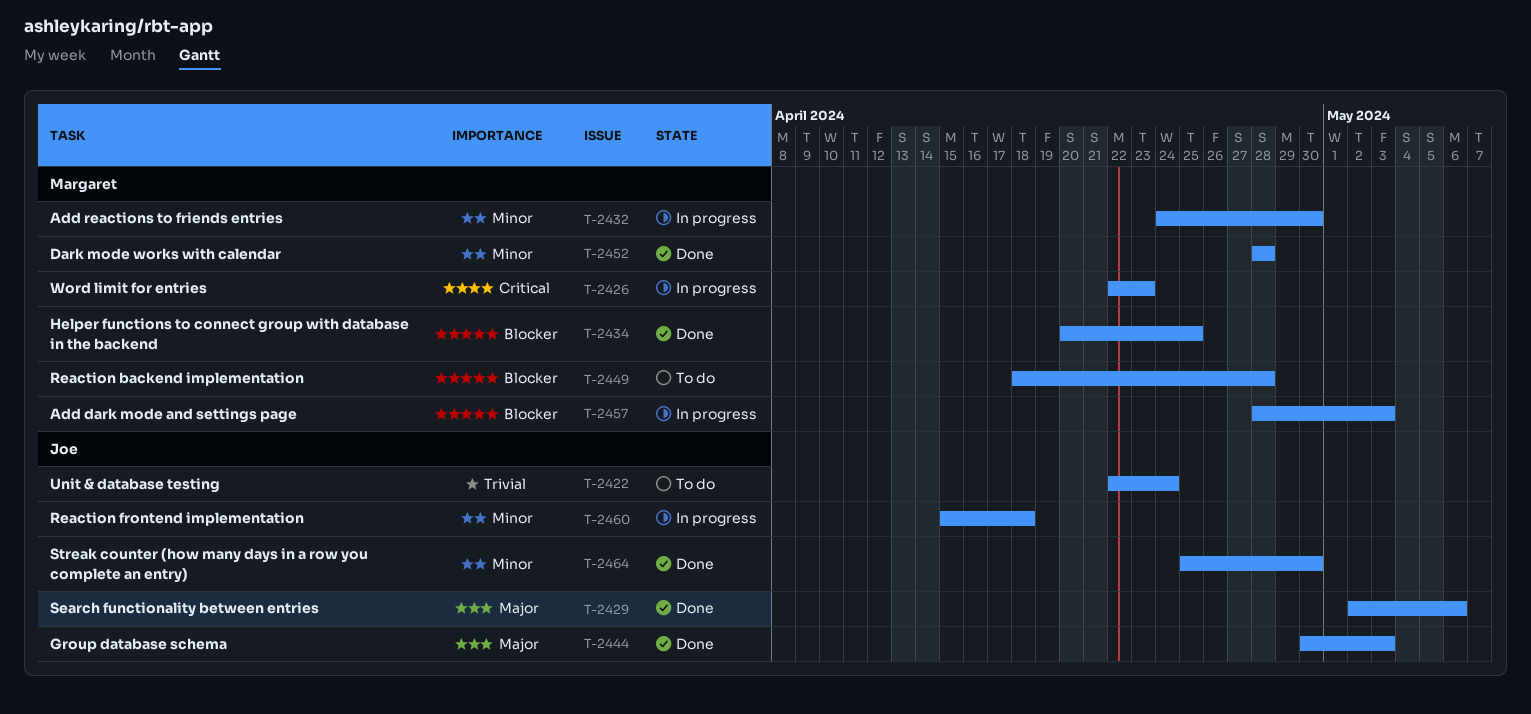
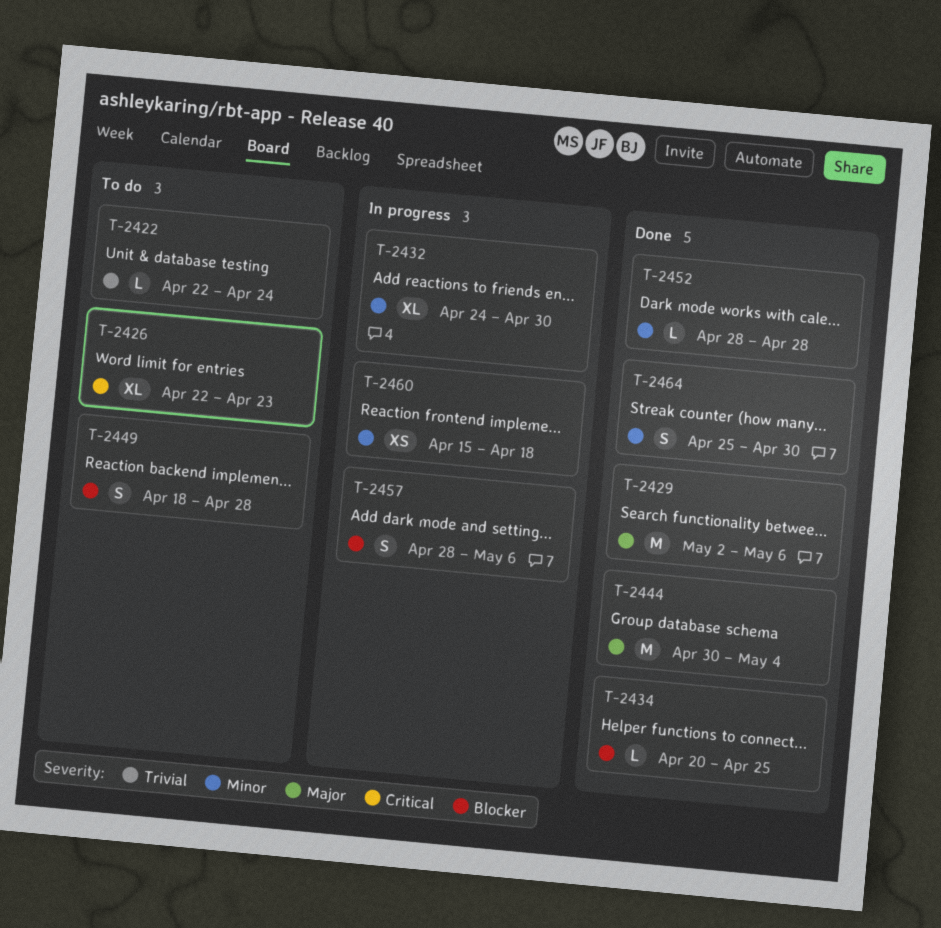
T-2426, status: In progress -> To do
T-2444, due: May 3 -> May 4
T-2457, due: May 3 -> May 6

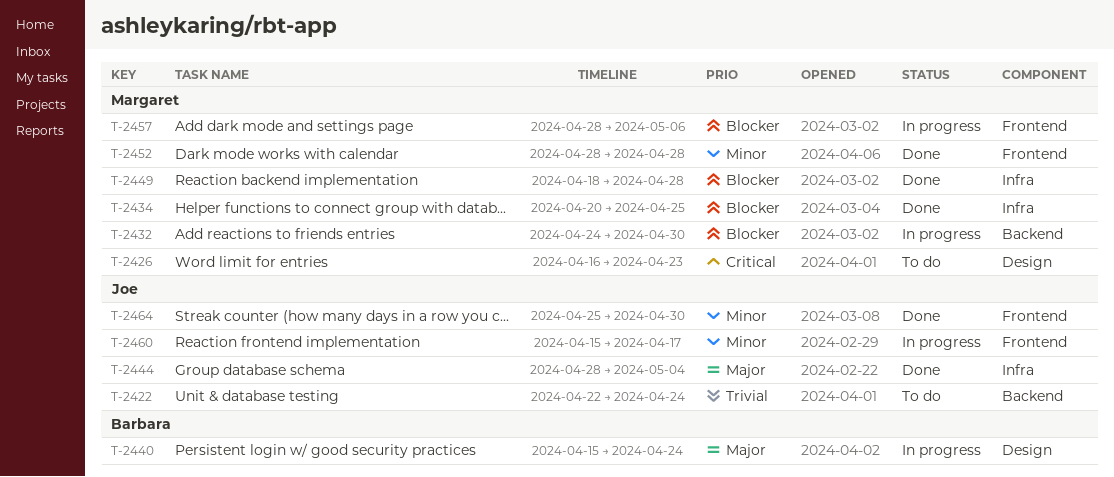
T-2426, start: Apr 22 -> Apr 16
T-2429: present -> none
T-2432, priority: Minor -> Blocker
T-2440: none -> present
T-2444, start: Apr 30 -> Apr 28
T-2449, status: To do -> Done
T-2460, due: Apr 18 -> Apr 17

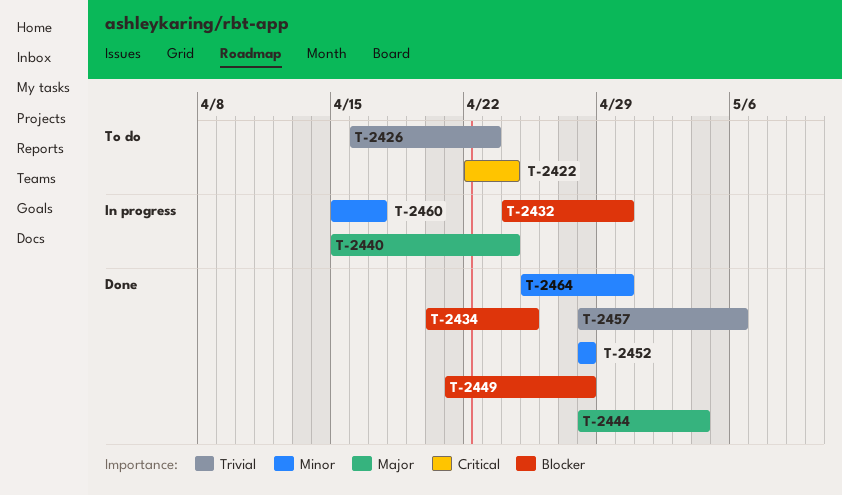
T-2422, priority: Trivial -> Critical
T-2426, priority: Critical -> Trivial
T-2449, start: Apr 18 -> Apr 21
T-2457, status: In progress -> Done
T-2457, priority: Blocker -> Trivial

